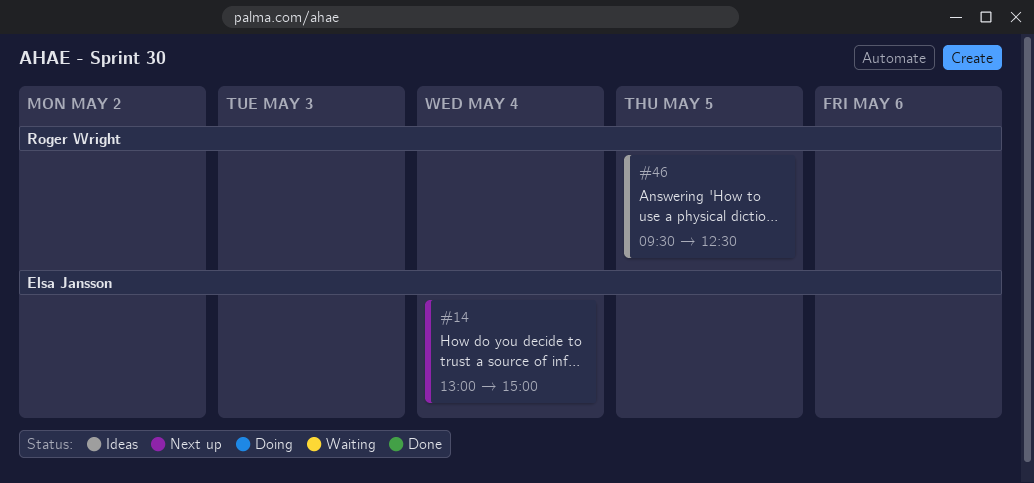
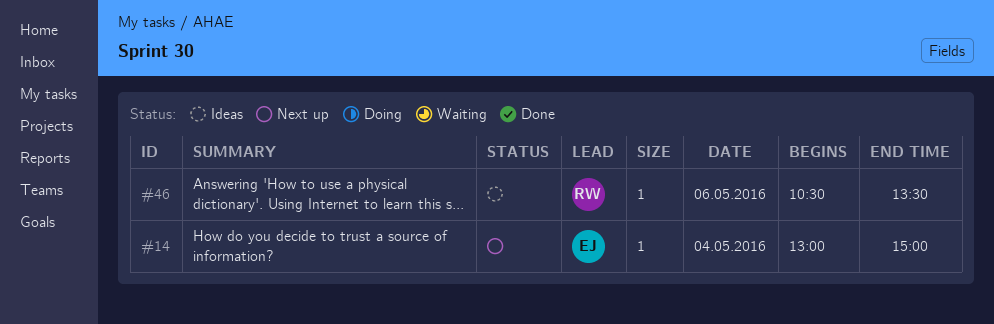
#46, day: May 5 -> May 6
#46, begins: 09:30 -> 10:30
#46, ends: 12:30 -> 13:30

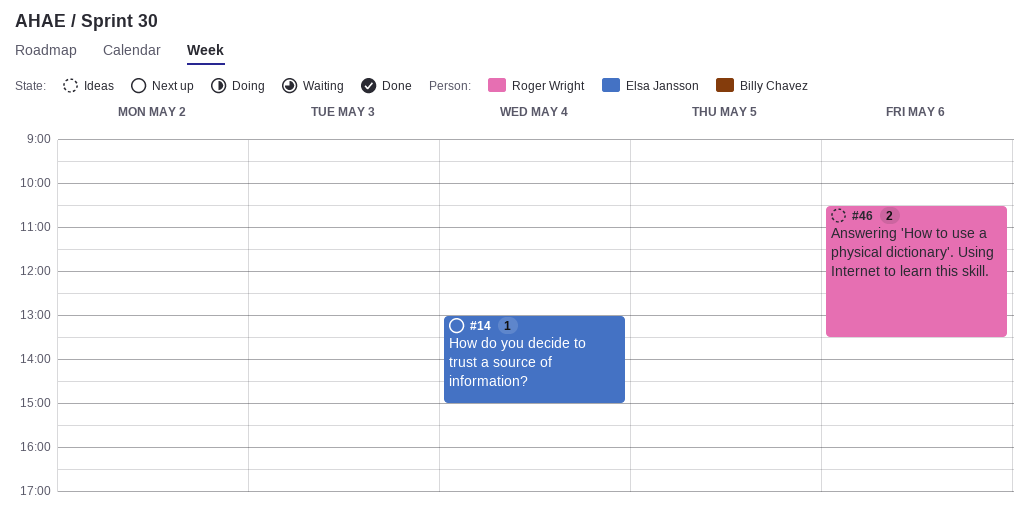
#46, estimate: 1 -> 2

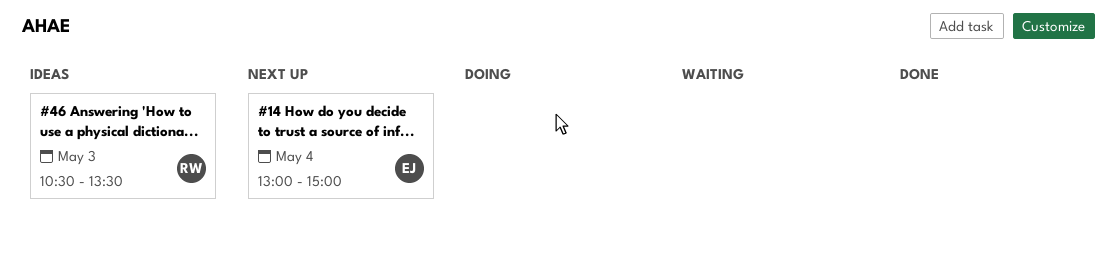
#46, day: May 6 -> May 3

